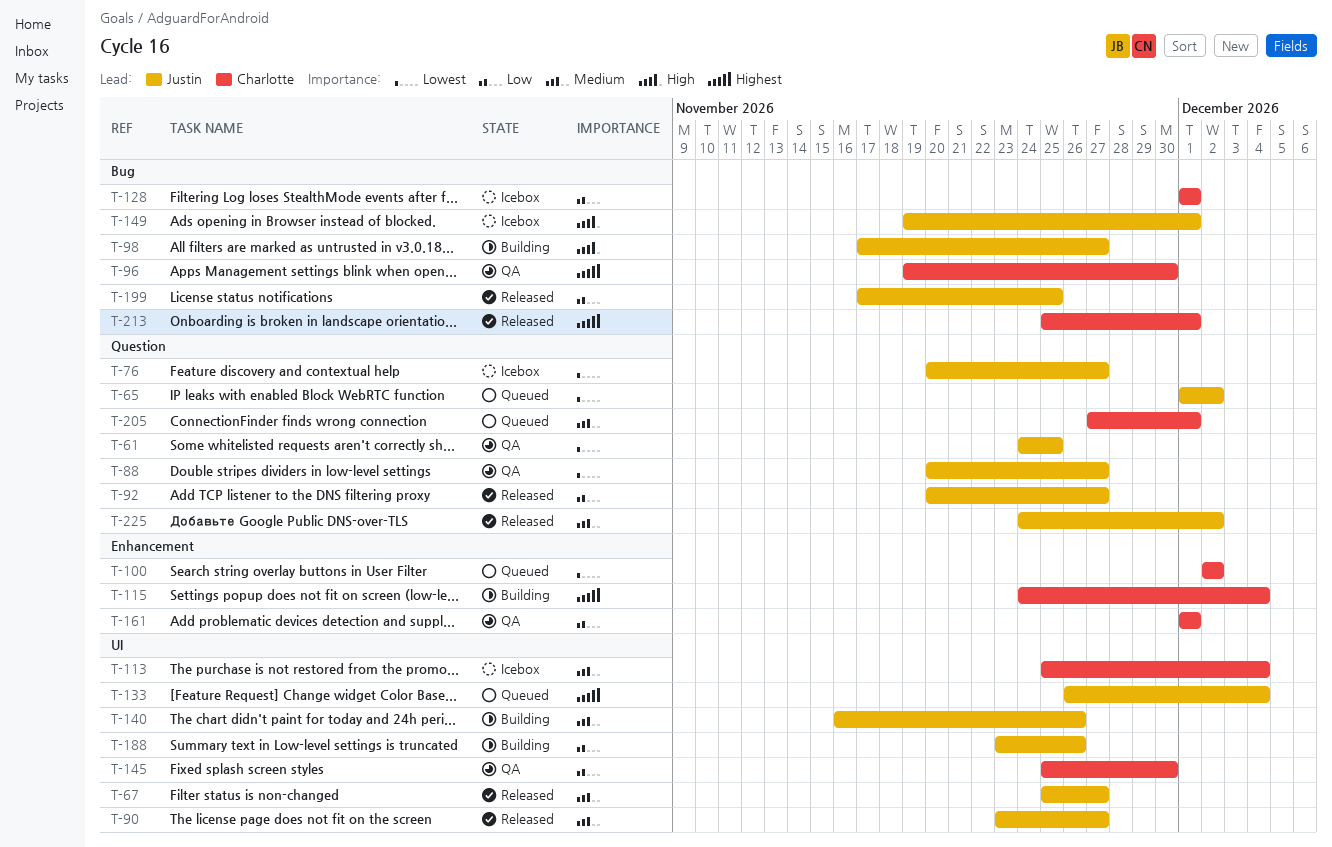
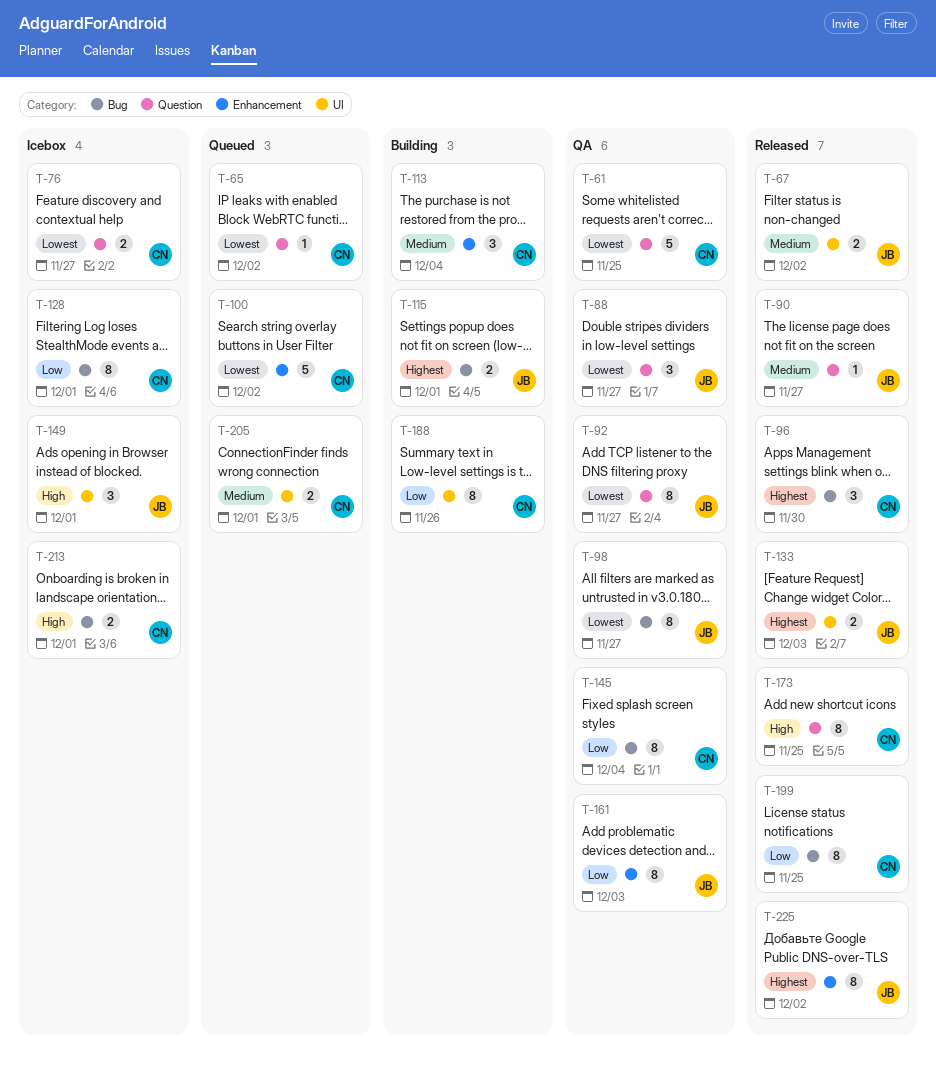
T-61, owner: Justin -> Charlotte
T-65, owner: Justin -> Charlotte
T-67, due: Nov 27 -> Dec 2
T-76, owner: Justin -> Charlotte
T-90, label: UI -> Question
T-92, status: Released -> QA
T-92, priority: Low -> Lowest
T-96, status: QA -> Released
T-98, status: Building -> QA
T-98, priority: High -> Lowest
T-113, status: Icebox -> Building
T-113, label: UI -> Enhancement
T-115, owner: Charlotte -> Justin
T-115, label: Enhancement -> Bug
T-115, due: Dec 4 -> Dec 1
T-133, status: Queued -> Released
T-133, due: Dec 4 -> Dec 3
T-140: present -> none
T-145, label: UI -> Bug
T-145, due: Nov 30 -> Dec 4
T-149, label: Bug -> UI
T-161, owner: Charlotte -> Justin
T-161, due: Dec 1 -> Dec 3
T-173: none -> present
T-188, owner: Justin -> Charlotte
T-199, owner: Justin -> Charlotte
T-205, label: Question -> UI
T-213, status: Released -> Icebox
T-213, priority: Highest -> High
T-225, priority: Medium -> Highest
T-225, label: Question -> Enhancement

